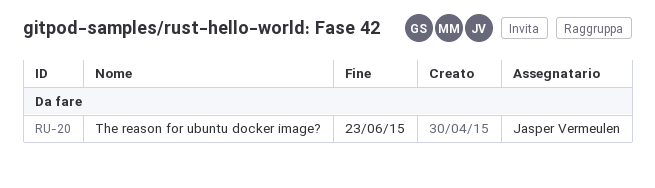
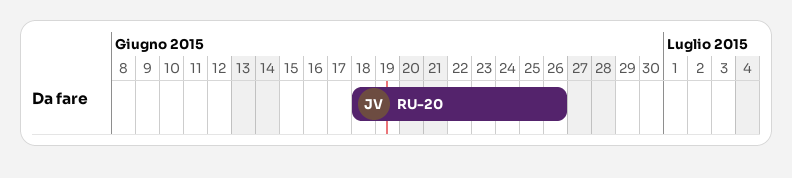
RU-20, due: Jun 23 -> Jun 26

